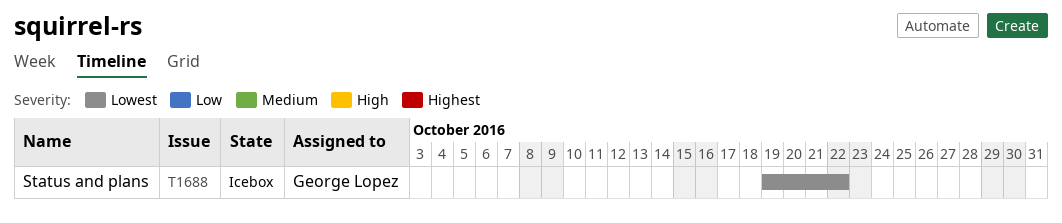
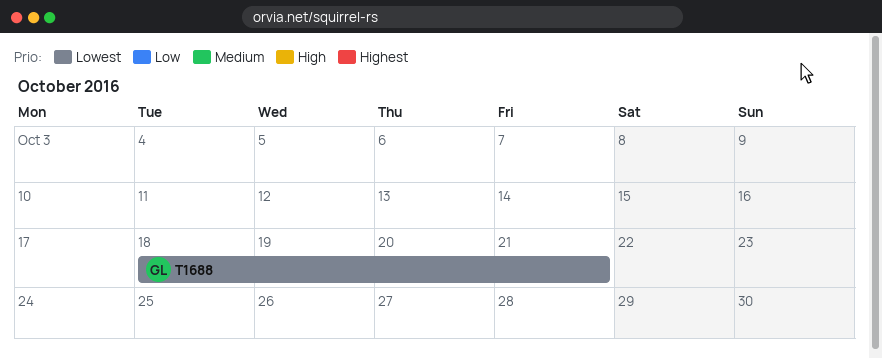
T1688, start: Oct 19 -> Oct 18
T1688, due: Oct 22 -> Oct 21

